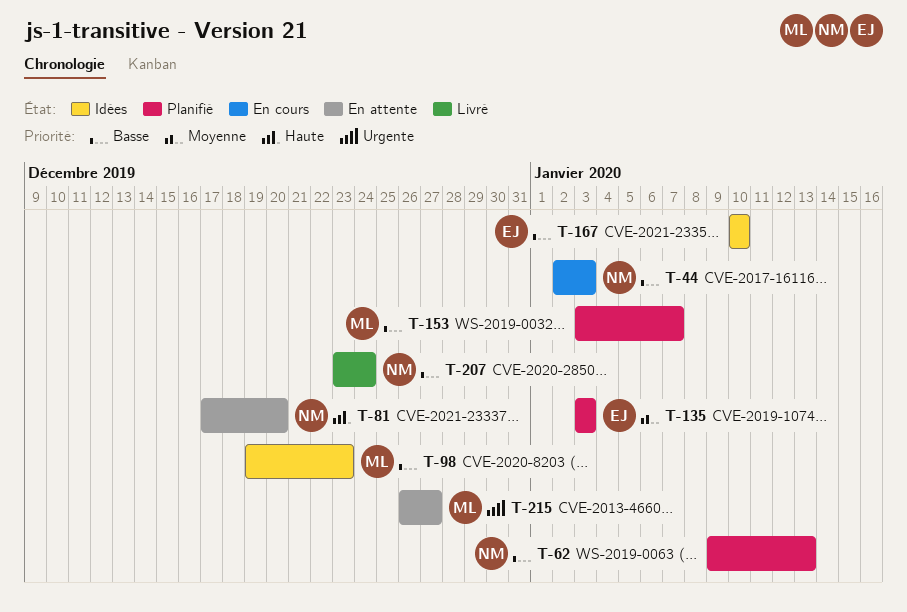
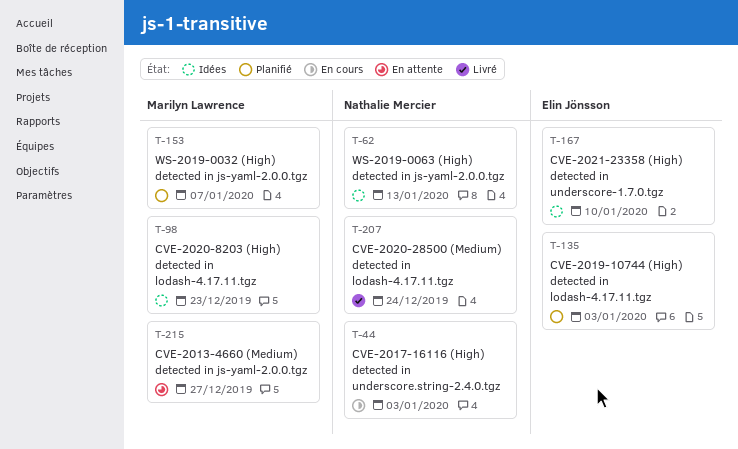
T-62, status: Planifié -> Idées
T-81: present -> none

